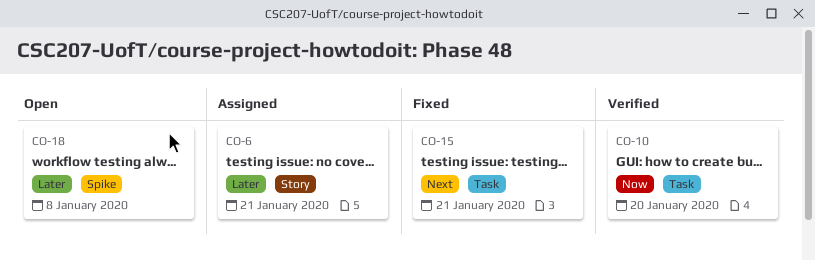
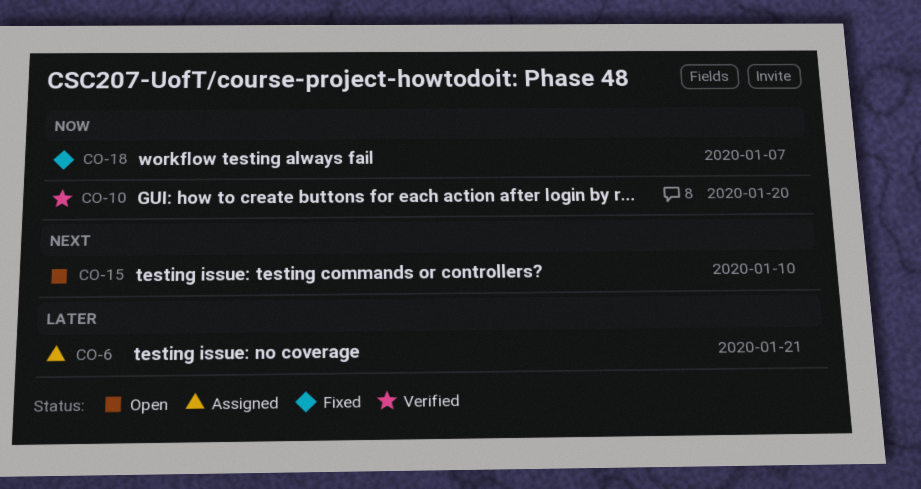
CO-15, status: Fixed -> Open
CO-15, due: Jan 21 -> Jan 10
CO-18, status: Open -> Fixed
CO-18, priority: Later -> Now
CO-18, due: Jan 8 -> Jan 7

